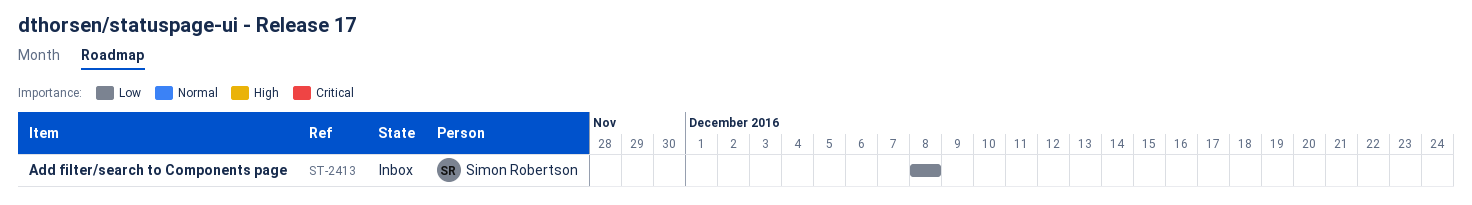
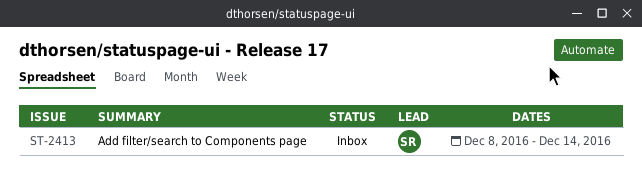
ST-2413, due: Dec 8 -> Dec 14

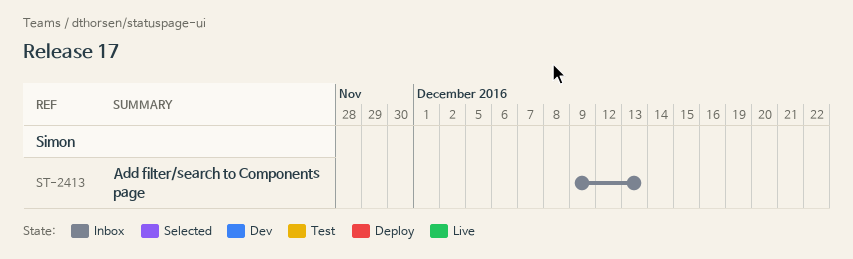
ST-2413, start: Dec 8 -> Dec 9
ST-2413, due: Dec 14 -> Dec 13

